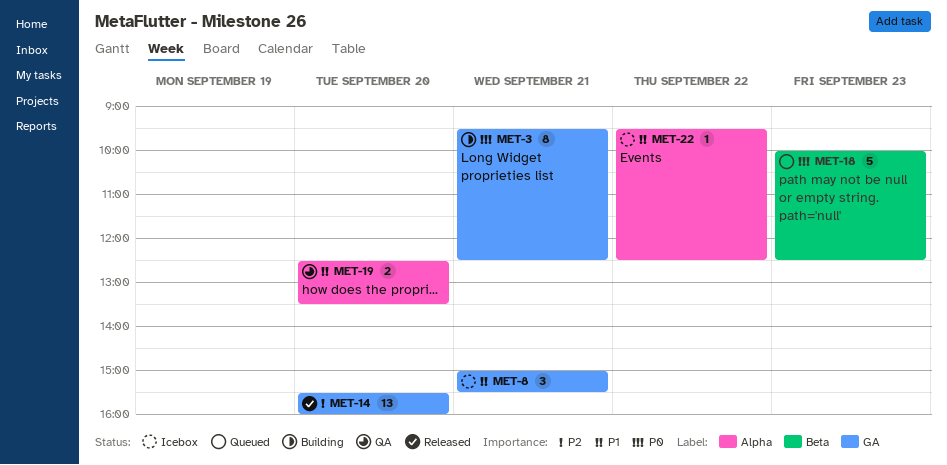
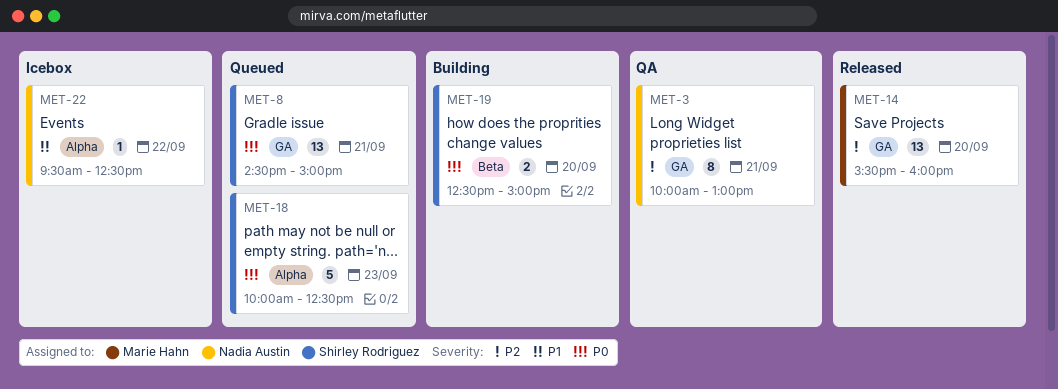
MET-3, status: Building -> QA
MET-3, priority: P0 -> P2
MET-3, begins: 09:30 -> 10:00
MET-3, ends: 12:30 -> 13:00
MET-8, status: Icebox -> Queued
MET-8, priority: P1 -> P0
MET-8, estimate: 3 -> 13
MET-8, begins: 15:00 -> 14:30
MET-8, ends: 15:30 -> 15:00
MET-18, label: Beta -> Alpha
MET-19, status: QA -> Building
MET-19, priority: P1 -> P0
MET-19, label: Alpha -> Beta
MET-19, ends: 13:30 -> 15:00

